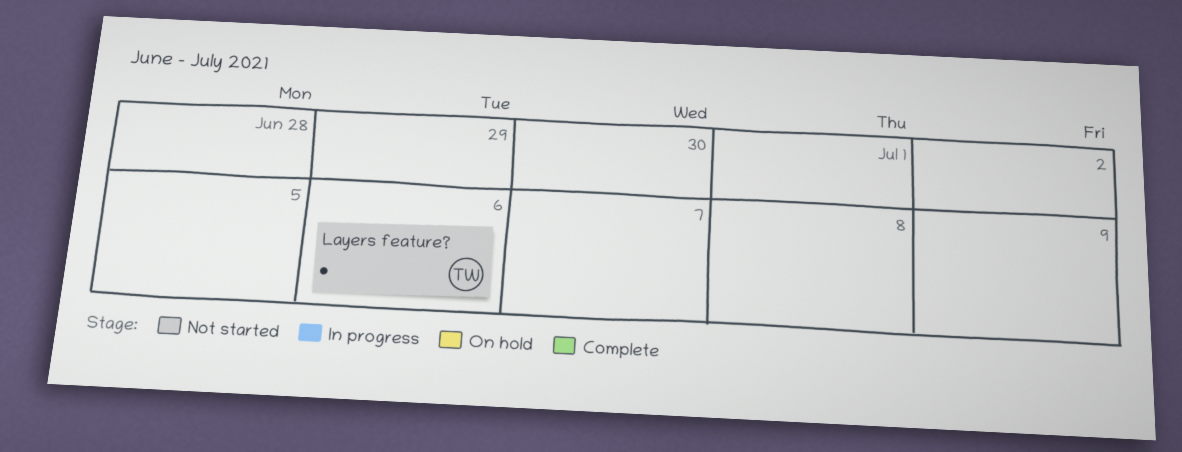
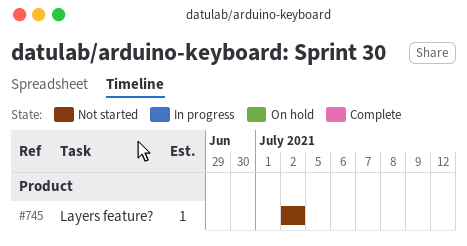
Layers feature?, due: Jul 6 -> Jul 2

